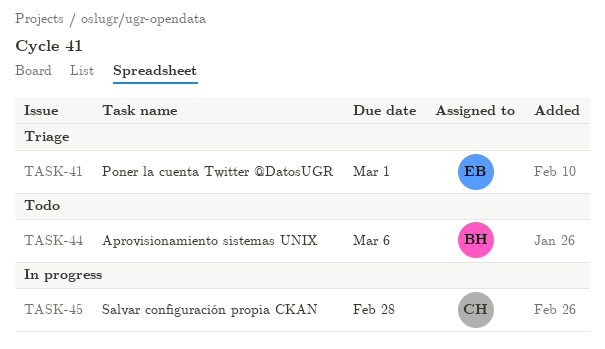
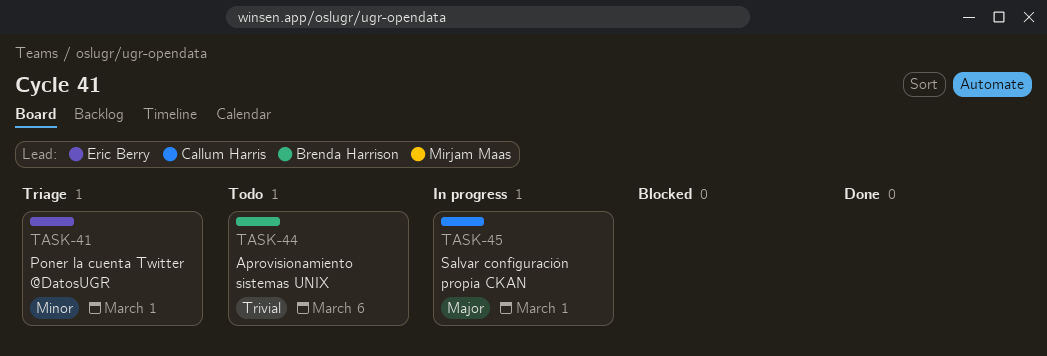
TASK-45, due: Feb 28 -> Mar 1

